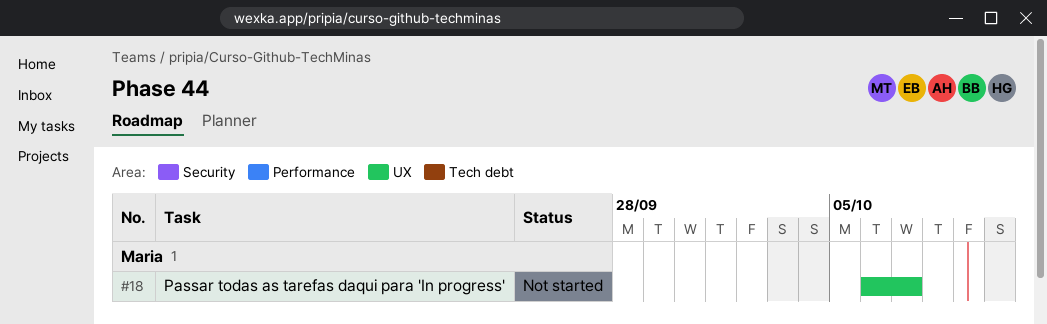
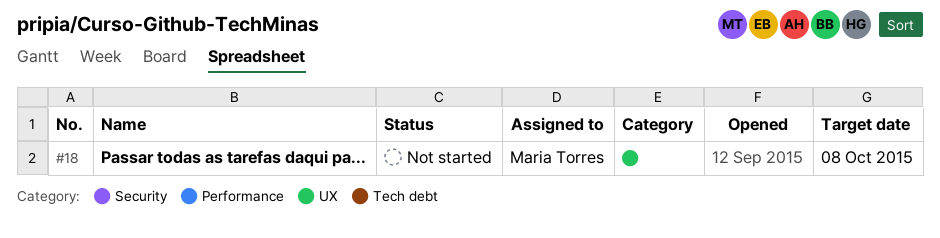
#18, due: Oct 7 -> Oct 8

